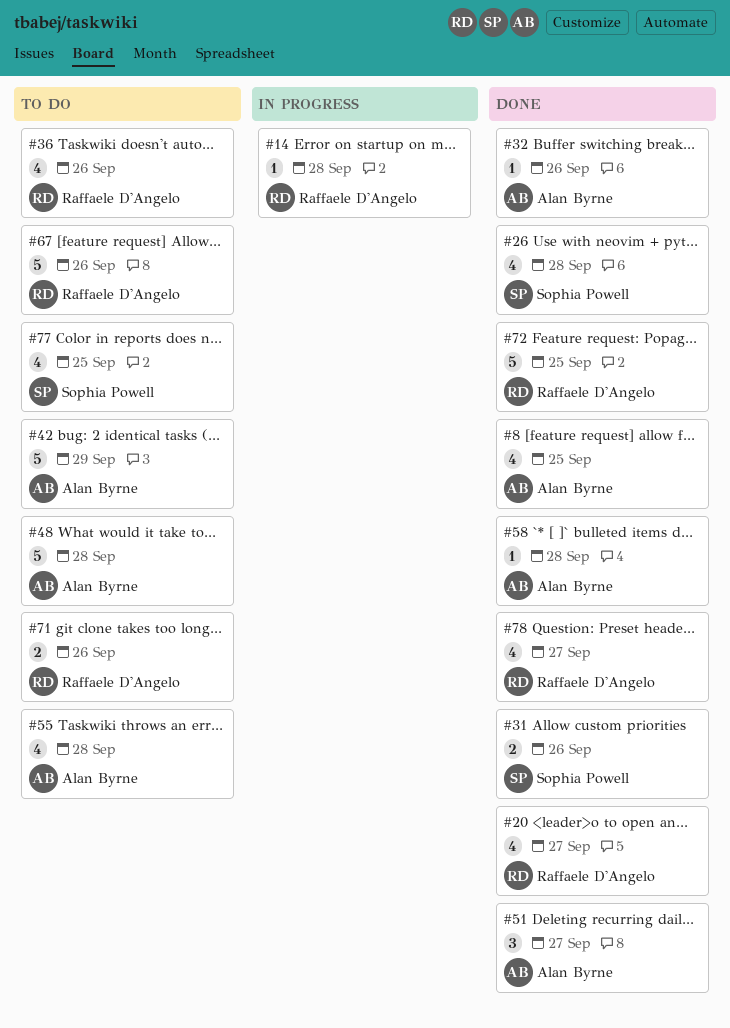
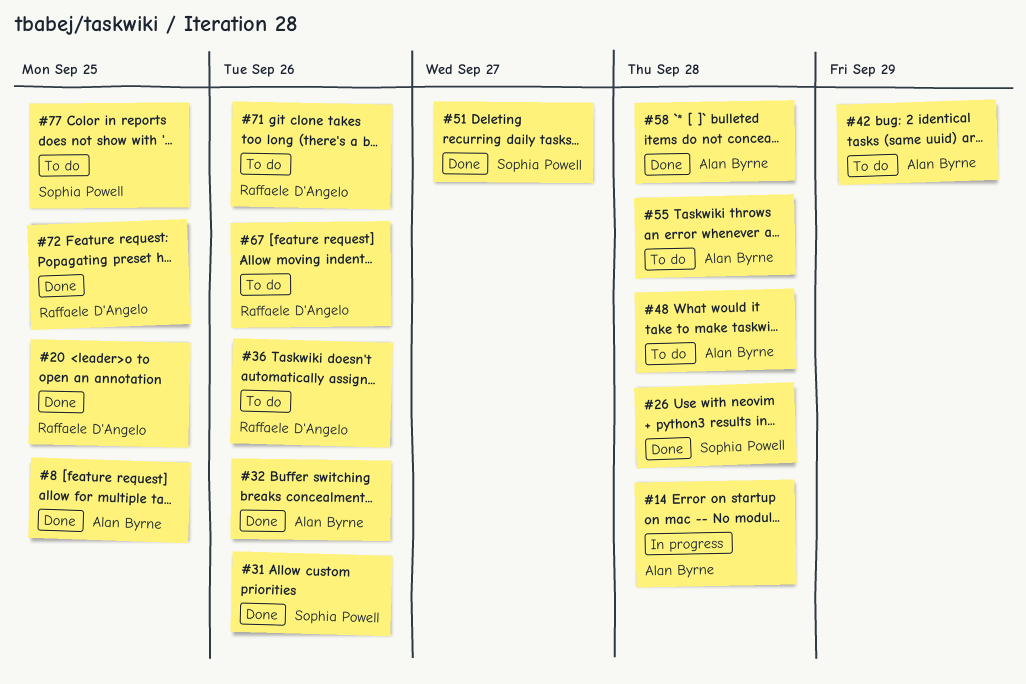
#14, owner: Raffaele D'Angelo -> Alan Byrne
#20, due: Sep 27 -> Sep 25
#51, owner: Alan Byrne -> Sophia Powell
#78: present -> none

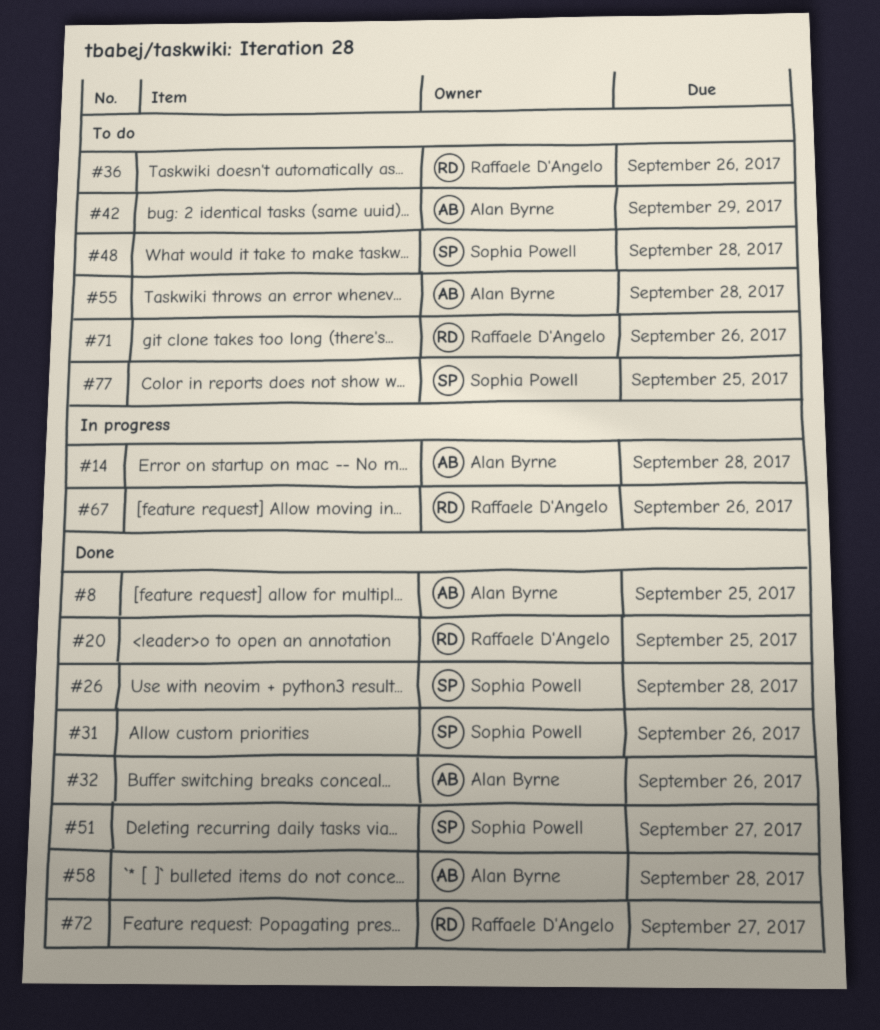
#48, owner: Alan Byrne -> Sophia Powell
#67, status: To do -> In progress
#72, due: Sep 25 -> Sep 27

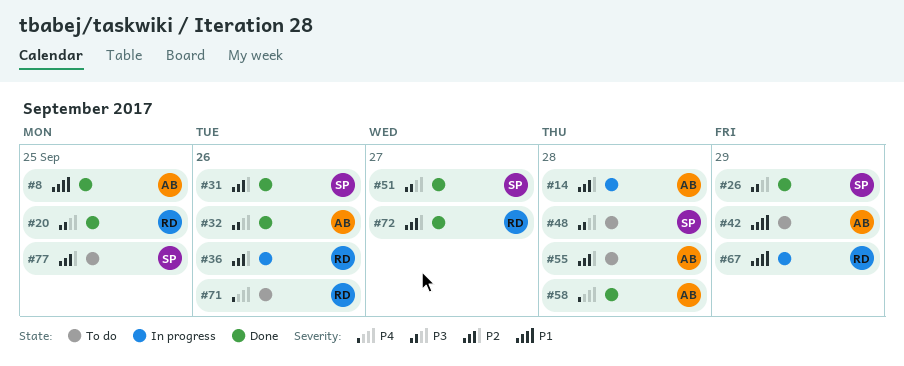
#26, due: Sep 28 -> Sep 29
#36, status: To do -> In progress
#67, due: Sep 26 -> Sep 29

